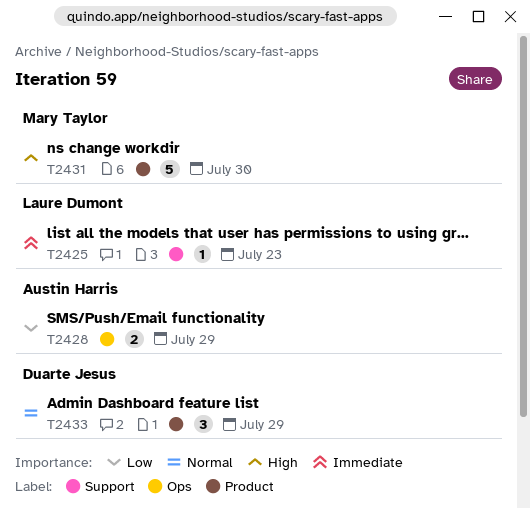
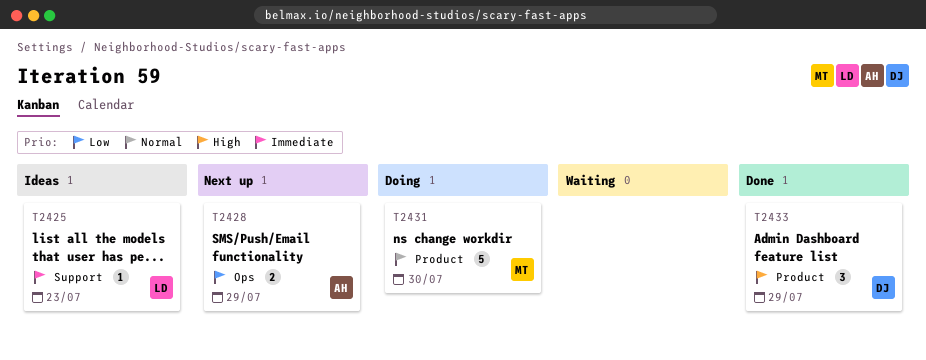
T2431, priority: High -> Normal
T2433, priority: Normal -> High

